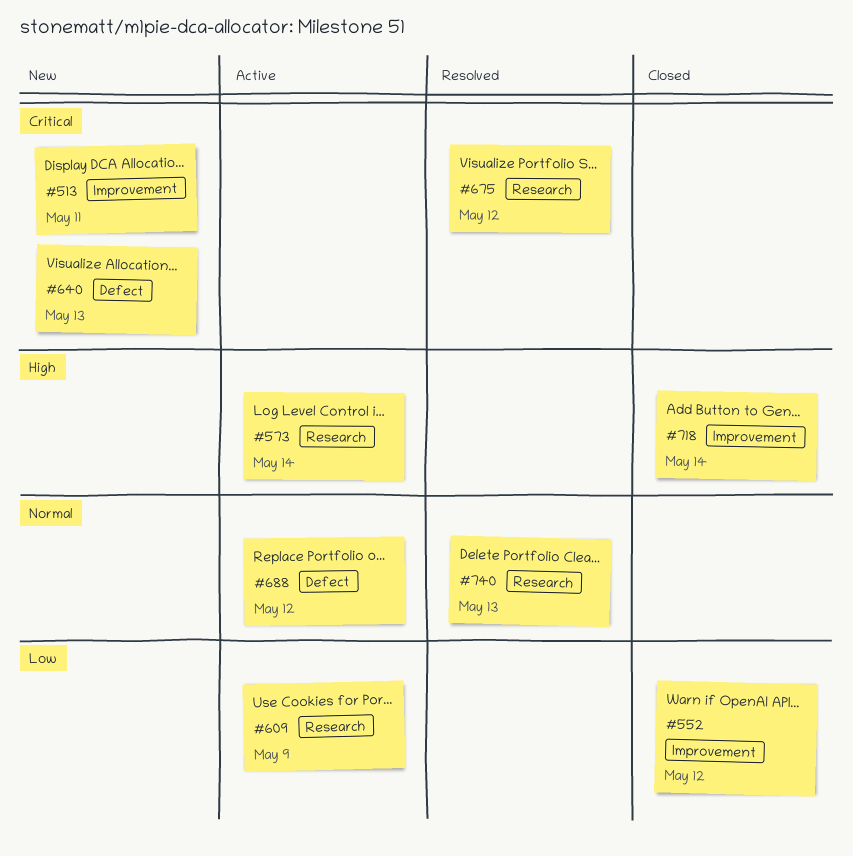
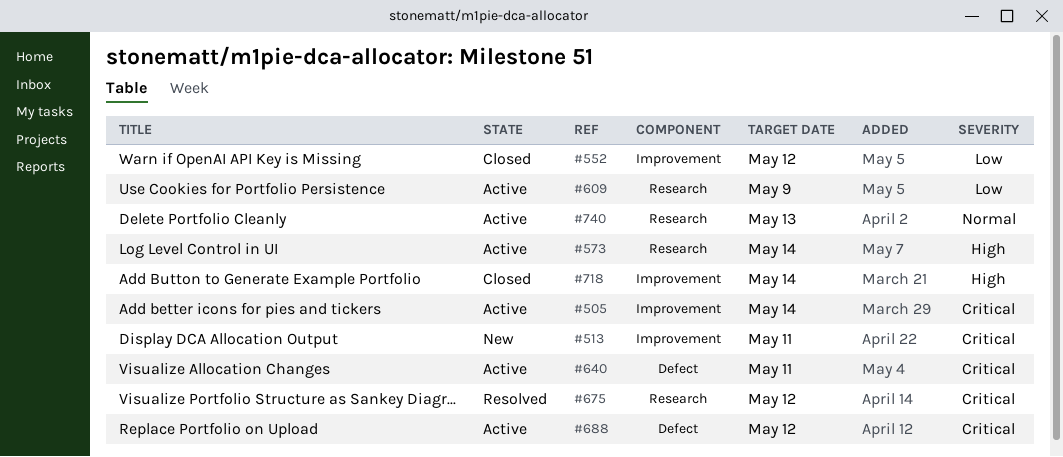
#505: none -> present
#640, status: New -> Active
#640, due: May 13 -> May 11
#688, priority: Normal -> Critical
#740, status: Resolved -> Active

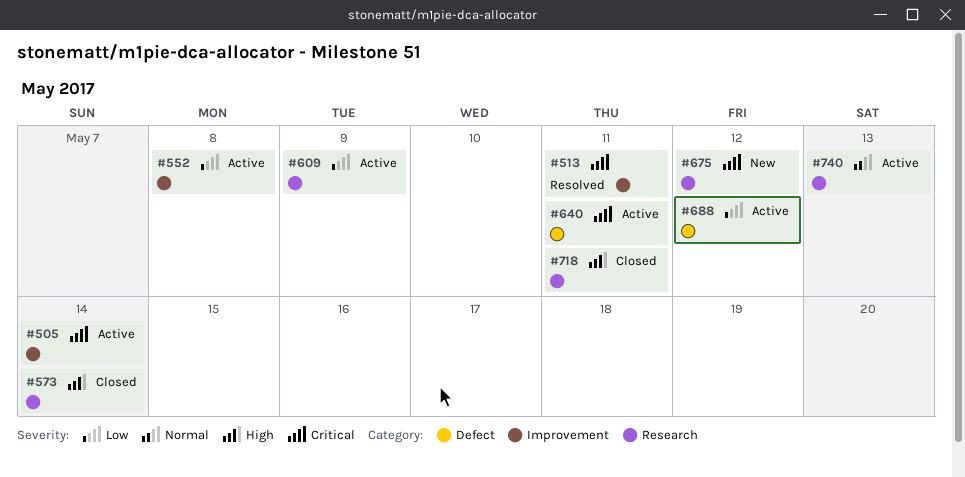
#513, status: New -> Resolved
#552, status: Closed -> Active
#552, due: May 12 -> May 8
#573, status: Active -> Closed
#675, status: Resolved -> New
#688, priority: Critical -> Low
#718, label: Improvement -> Research
#718, due: May 14 -> May 11

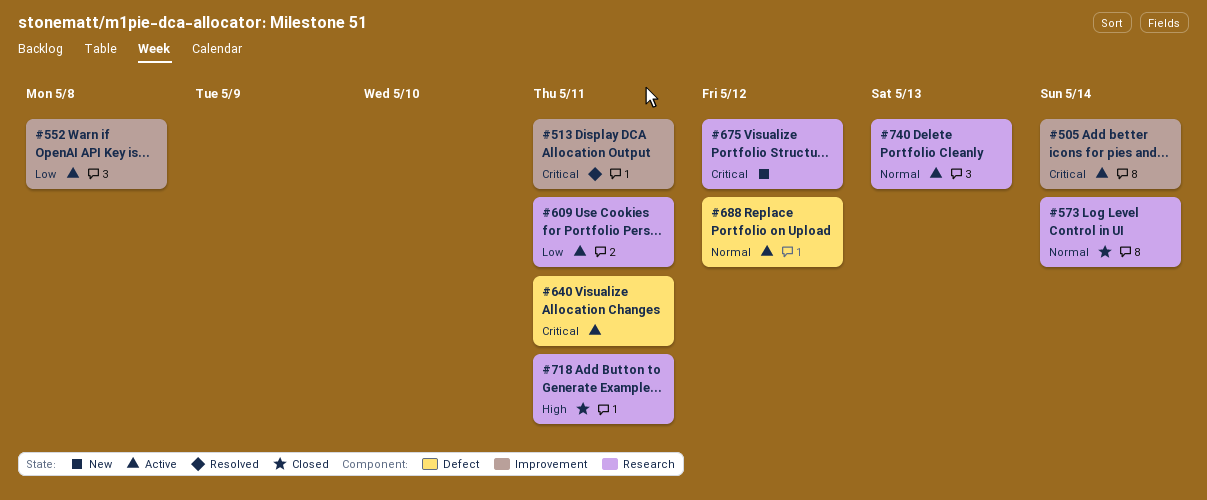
#573, priority: High -> Normal
#609, due: May 9 -> May 11
#688, priority: Low -> Normal

